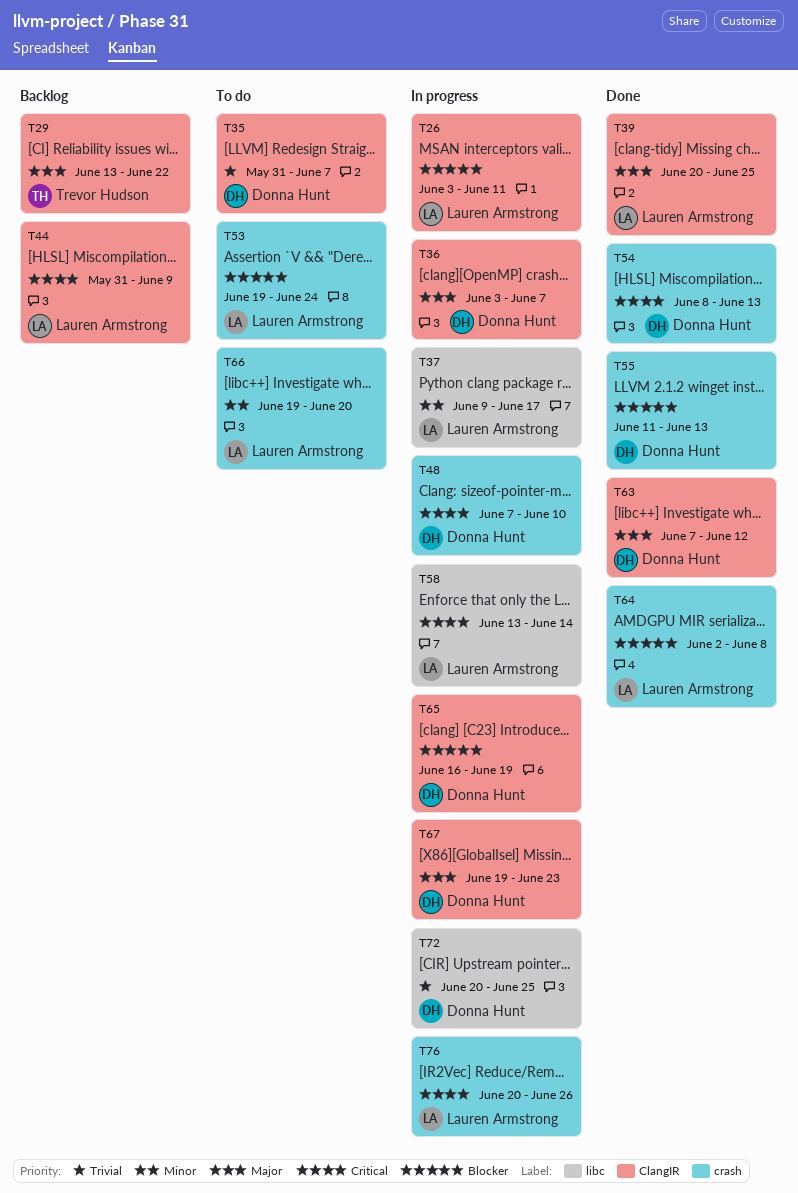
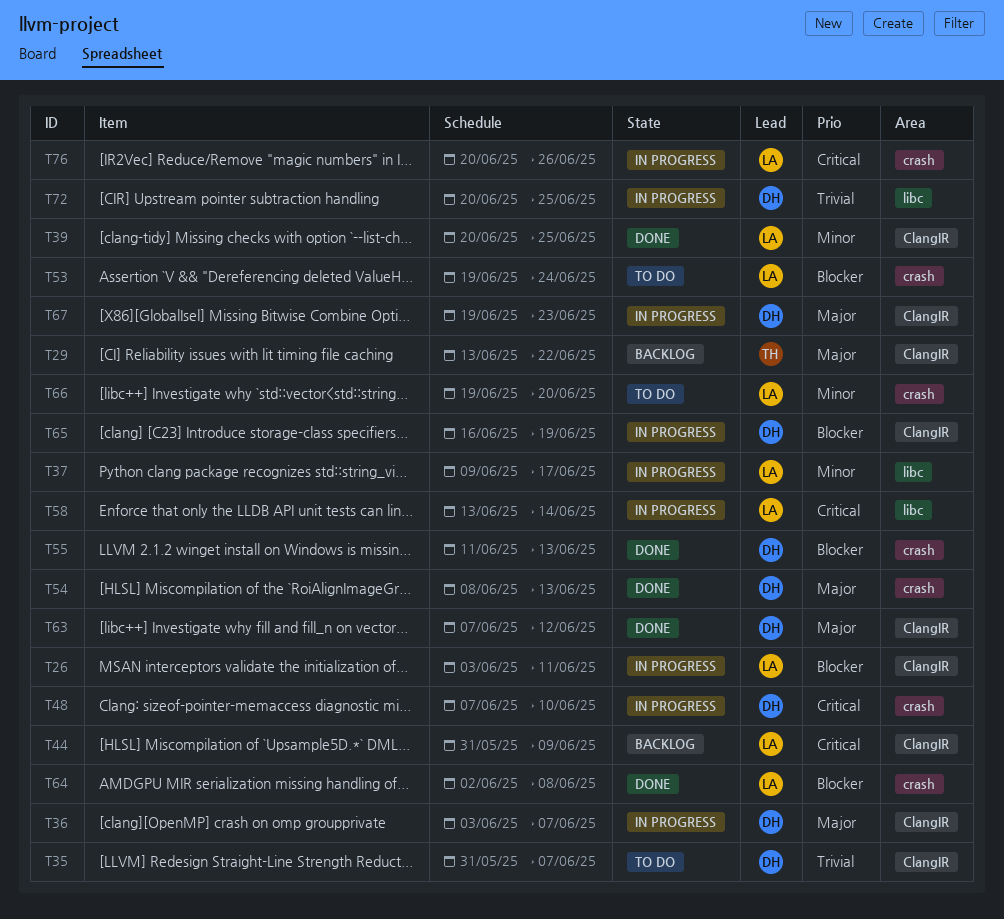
T39, priority: Major -> Minor
T54, priority: Critical -> Major

